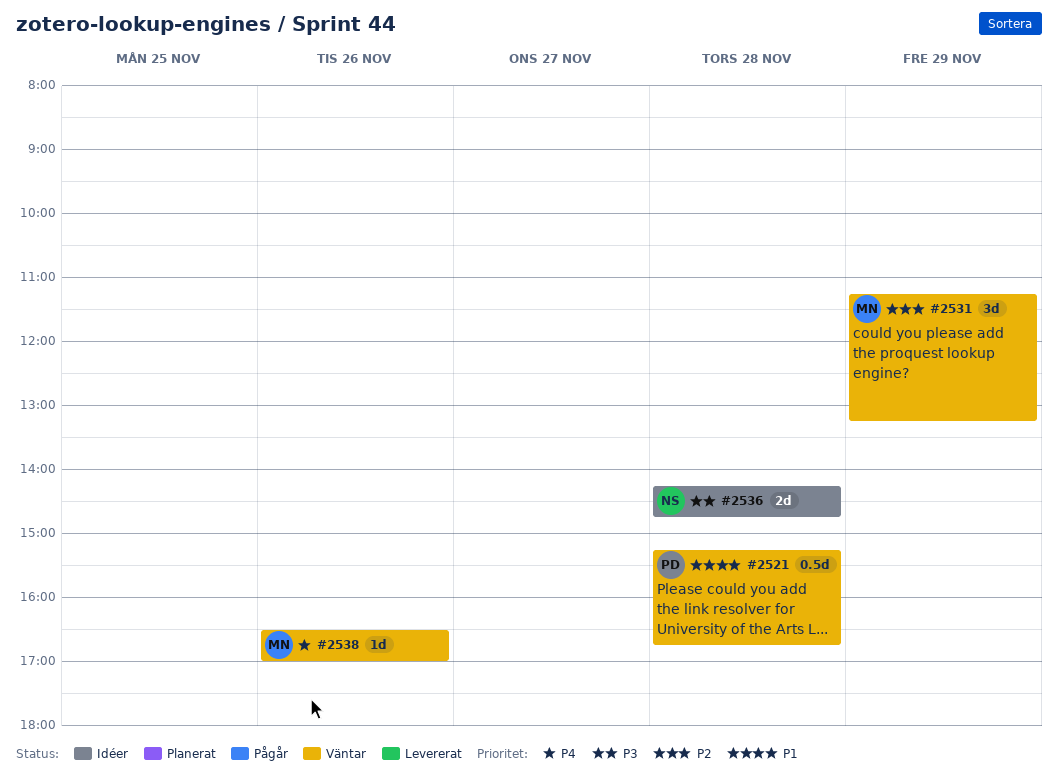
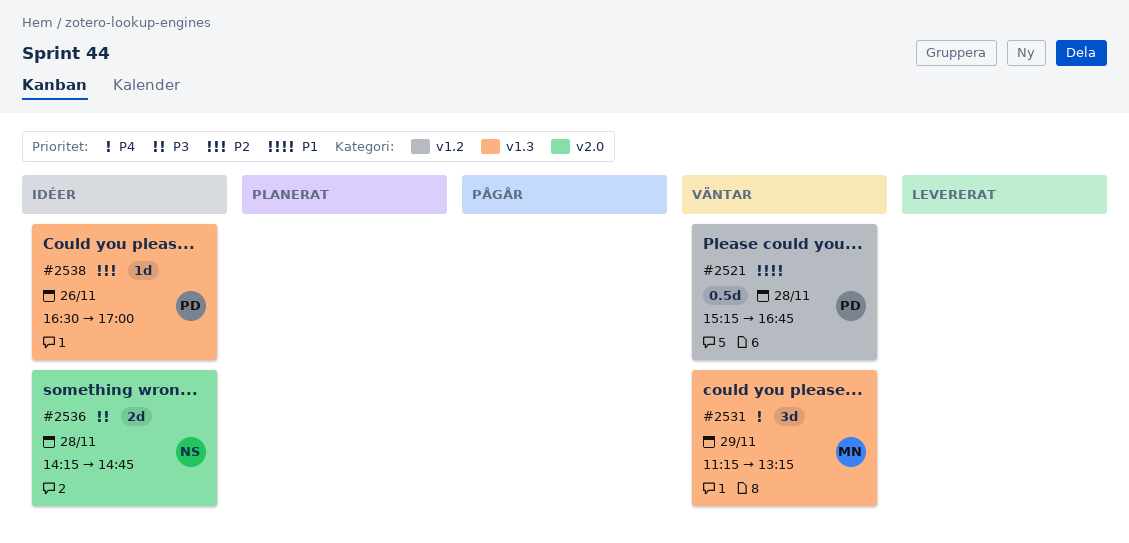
#2531, priority: P2 -> P4
#2538, status: Väntar -> Idéer
#2538, owner: MN -> PD
#2538, priority: P4 -> P2

